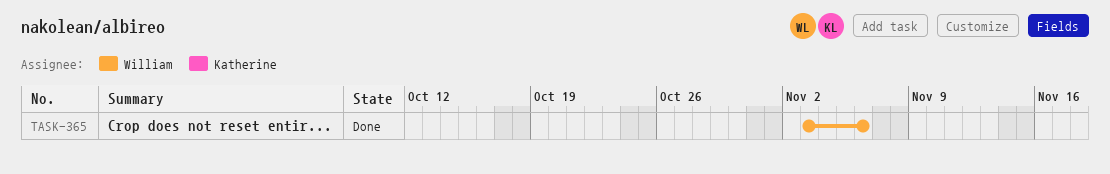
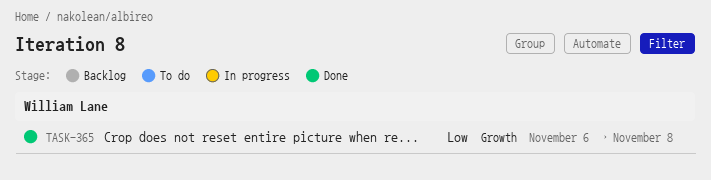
TASK-365, start: Nov 3 -> Nov 6
TASK-365, due: Nov 6 -> Nov 8

